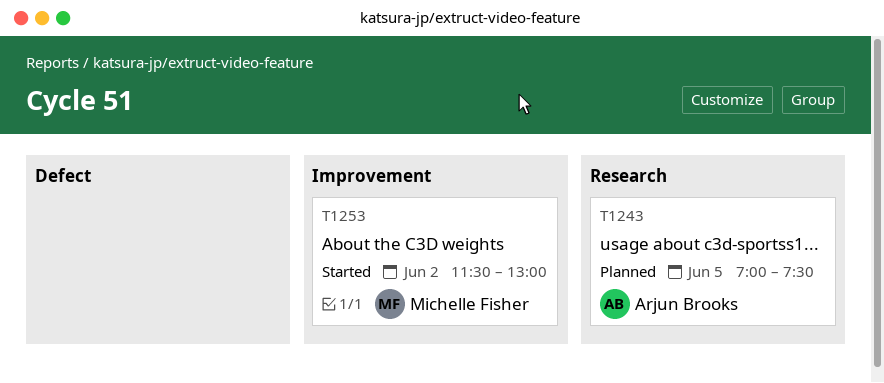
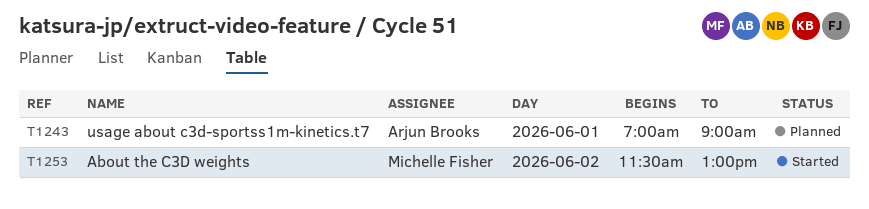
T1243, day: Jun 5 -> Jun 1
T1243, ends: 07:30 -> 09:00

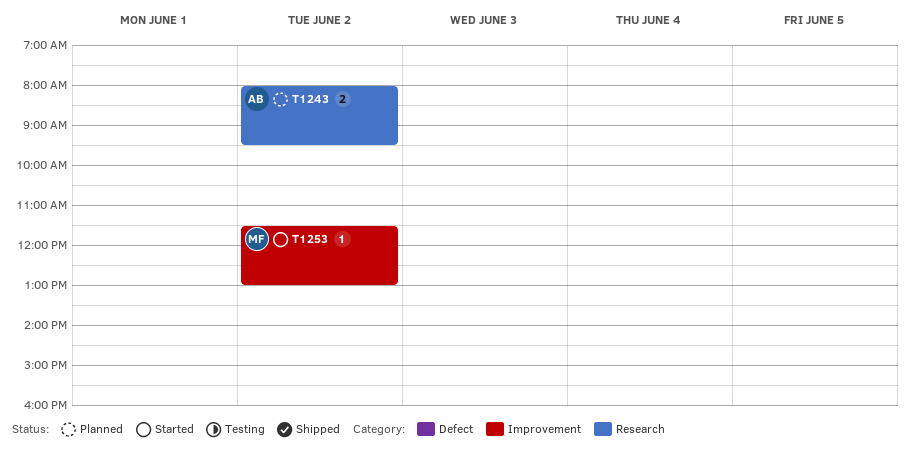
T1243, day: Jun 1 -> Jun 2
T1243, begins: 07:00 -> 08:00
T1243, ends: 09:00 -> 09:30

